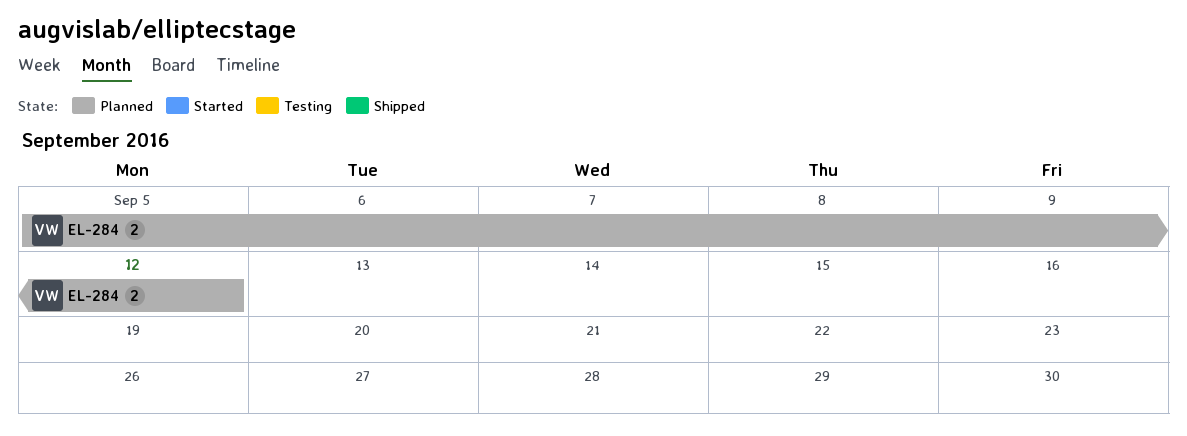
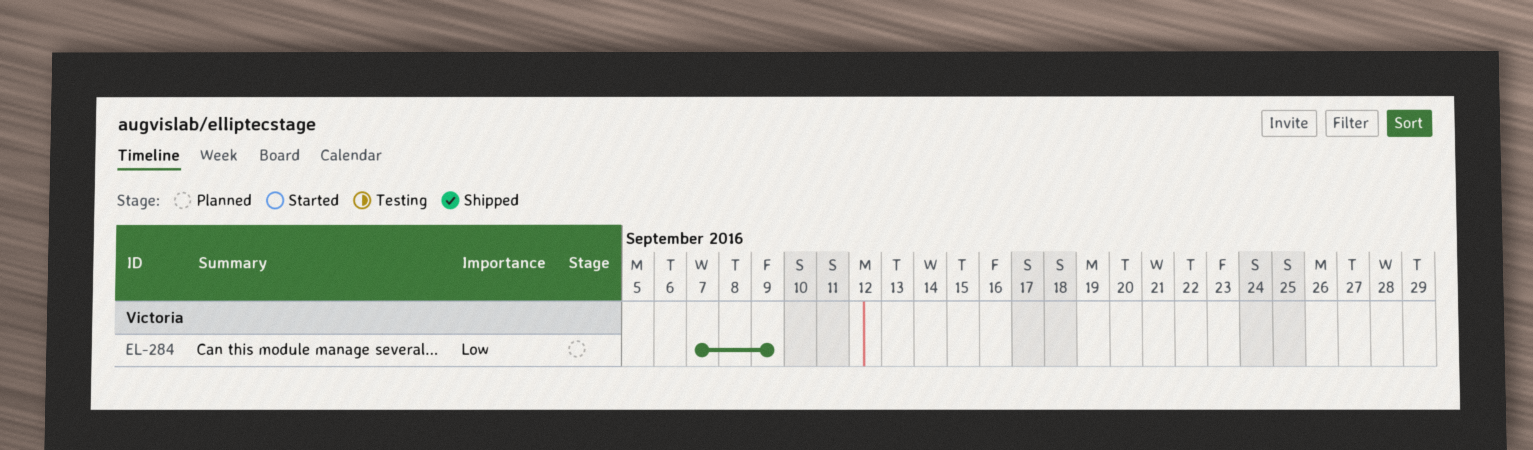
EL-284, start: Sep 5 -> Sep 7
EL-284, due: Sep 12 -> Sep 9

